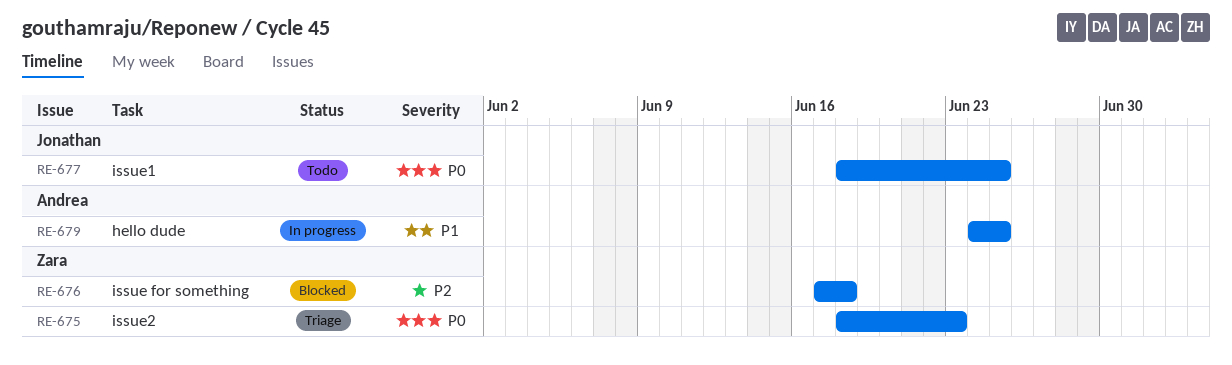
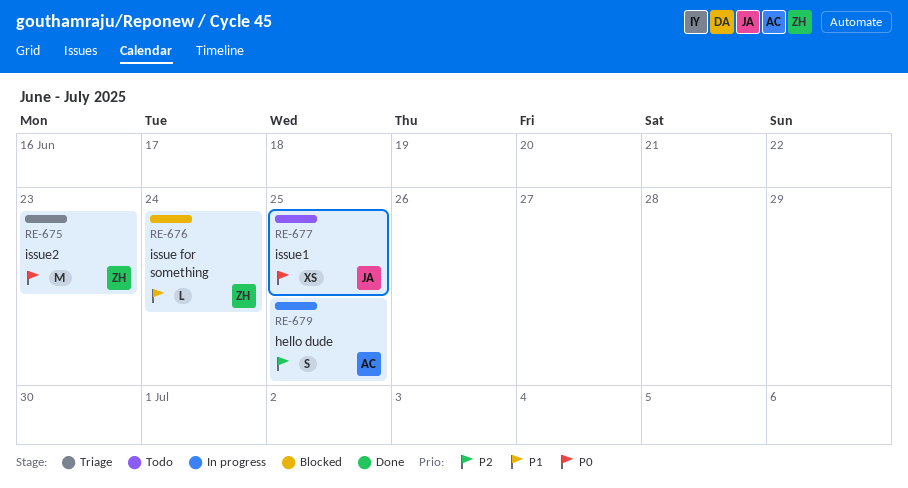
RE-676, priority: P2 -> P1
RE-676, due: Jun 18 -> Jun 24
RE-679, priority: P1 -> P2

